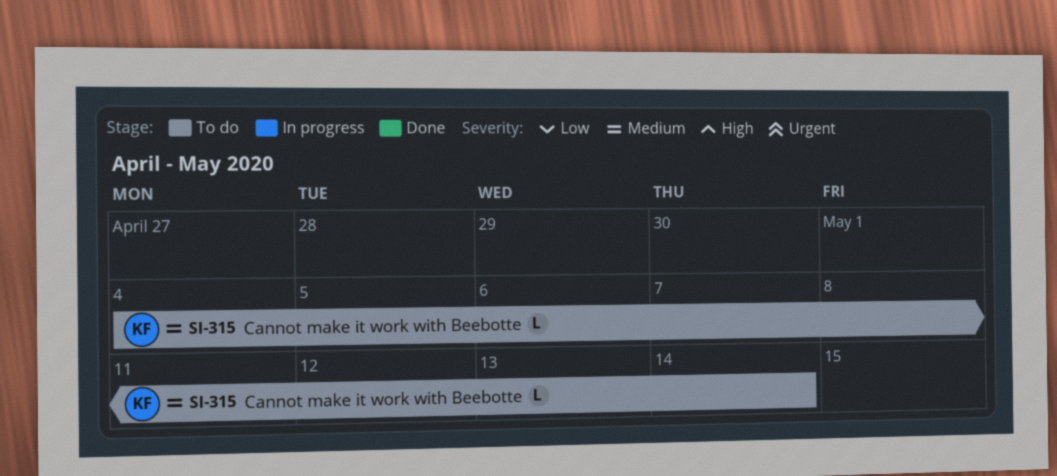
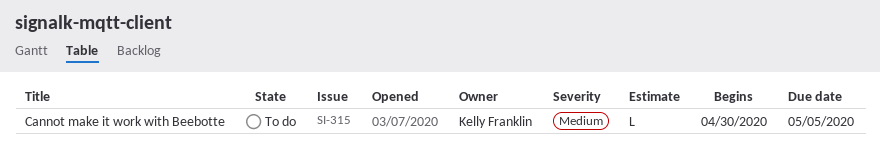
SI-315, start: May 4 -> Apr 30
SI-315, due: May 14 -> May 5

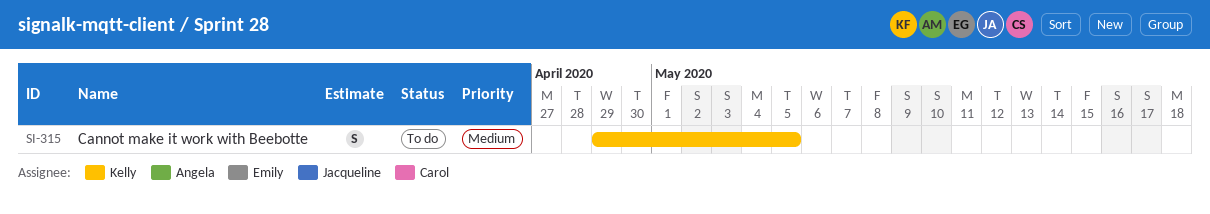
SI-315, estimate: L -> S
SI-315, start: Apr 30 -> Apr 29

